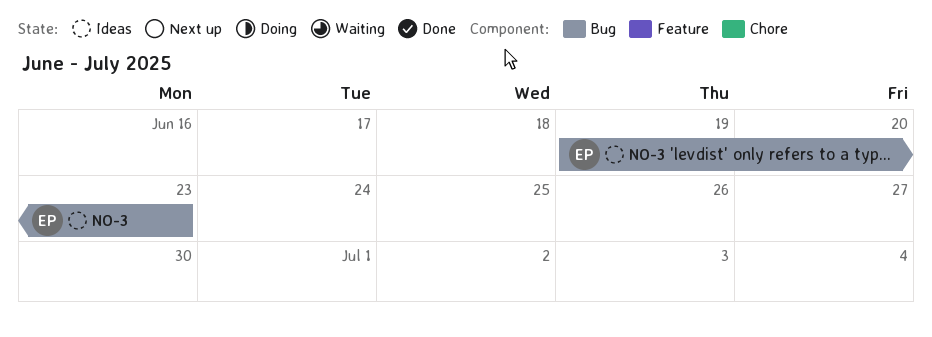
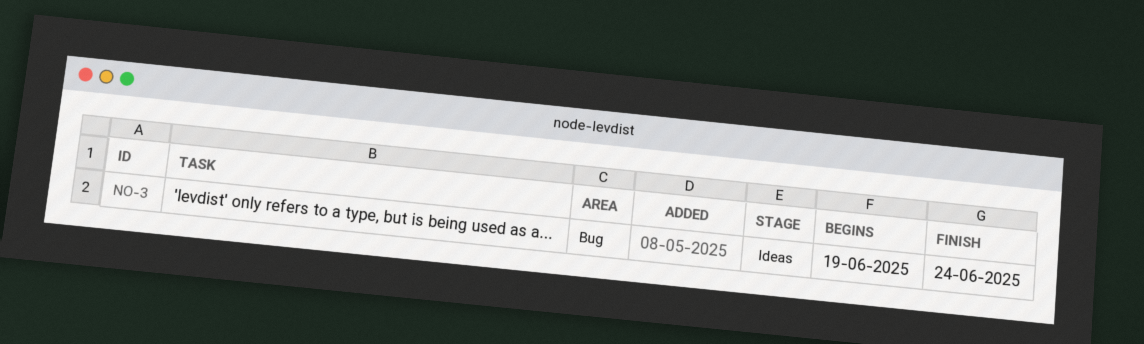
NO-3, due: Jun 23 -> Jun 24

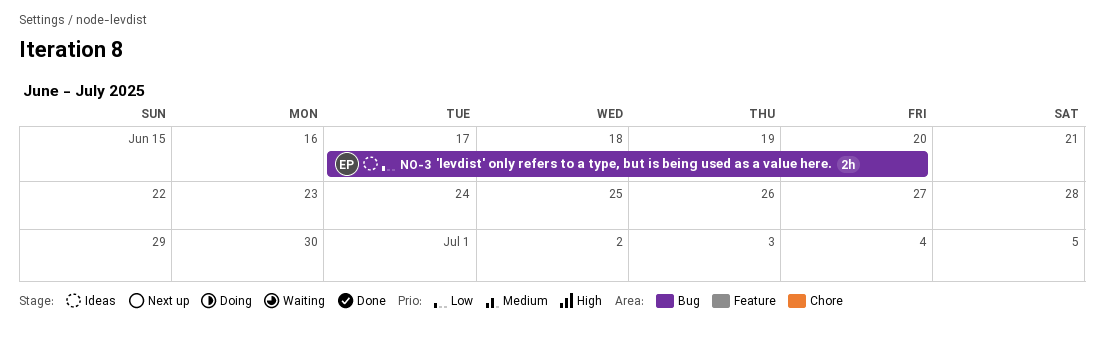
NO-3, start: Jun 19 -> Jun 17
NO-3, due: Jun 24 -> Jun 20

